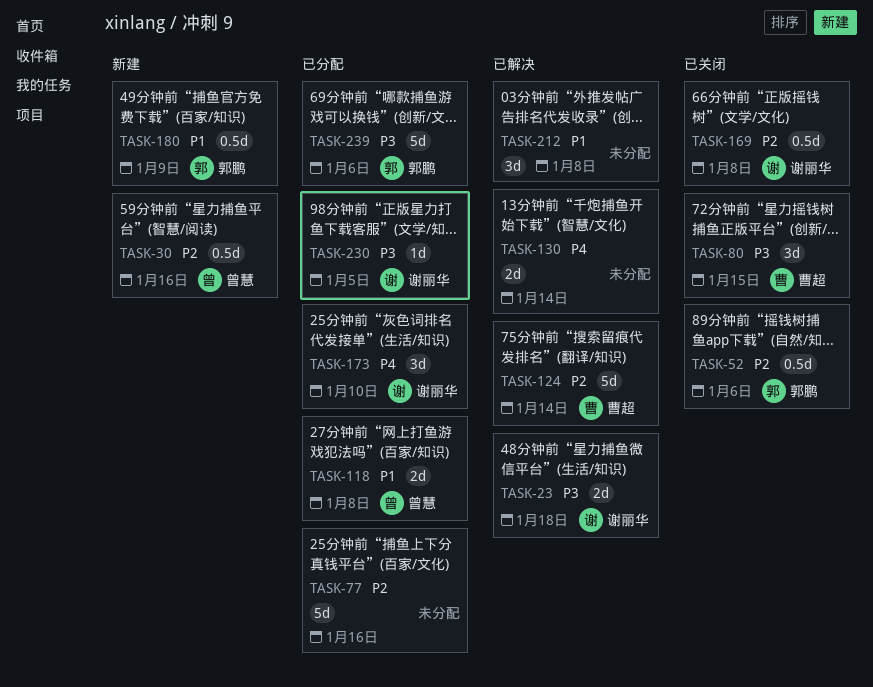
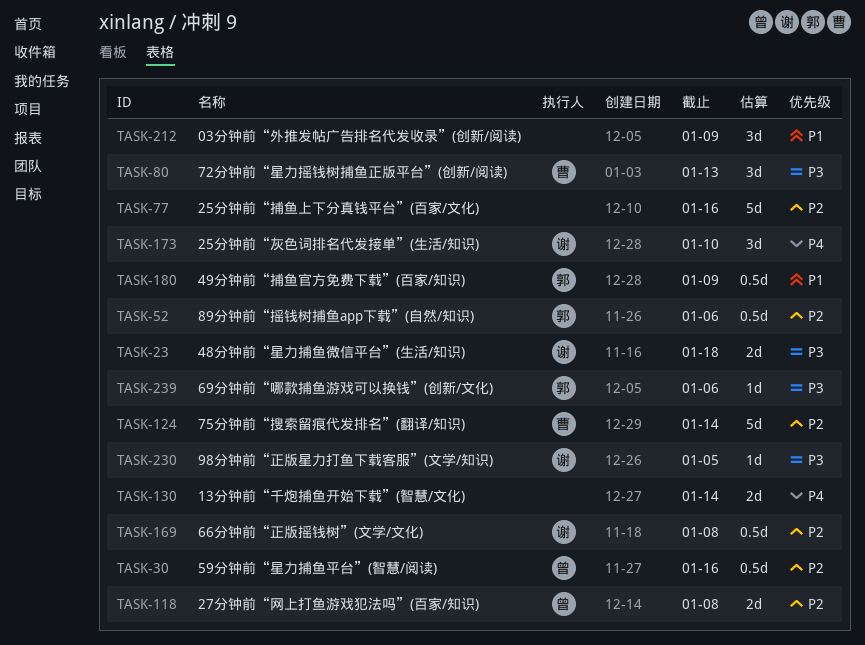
TASK-80, due: Jan 15 -> Jan 13
TASK-118, priority: P1 -> P2
TASK-212, due: Jan 8 -> Jan 9
TASK-239, estimate: 5d -> 1d

